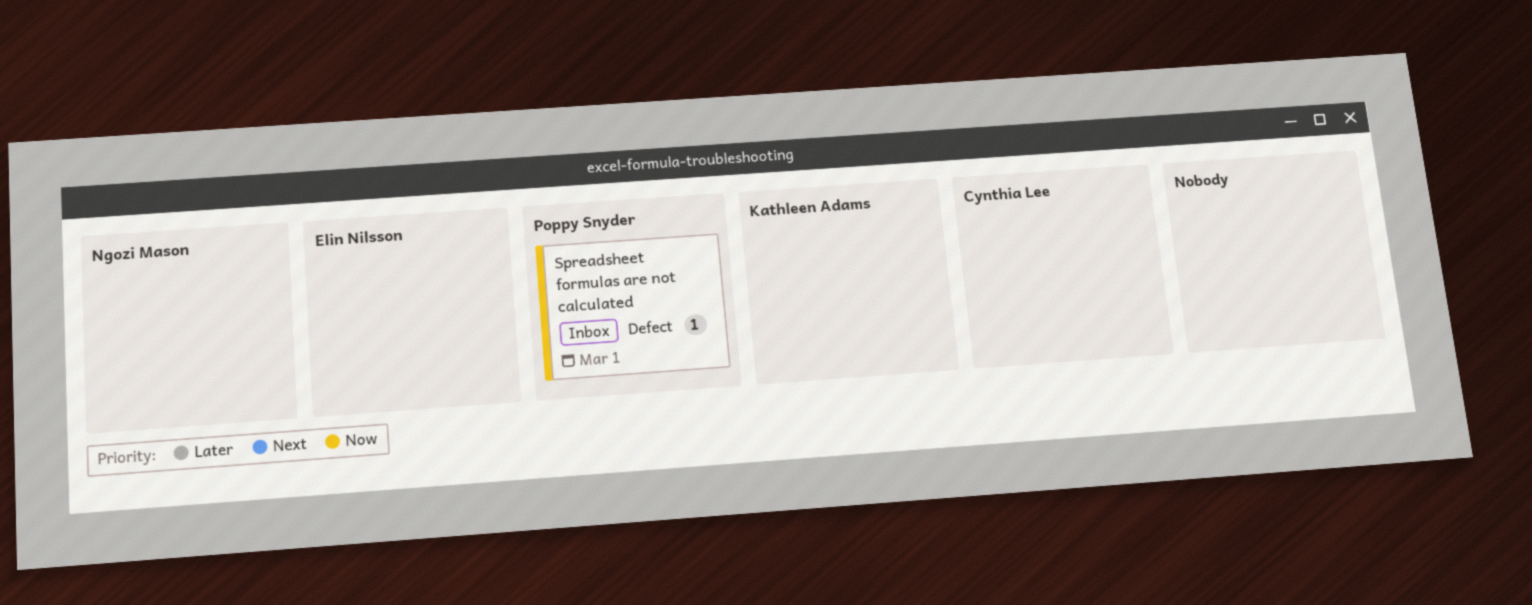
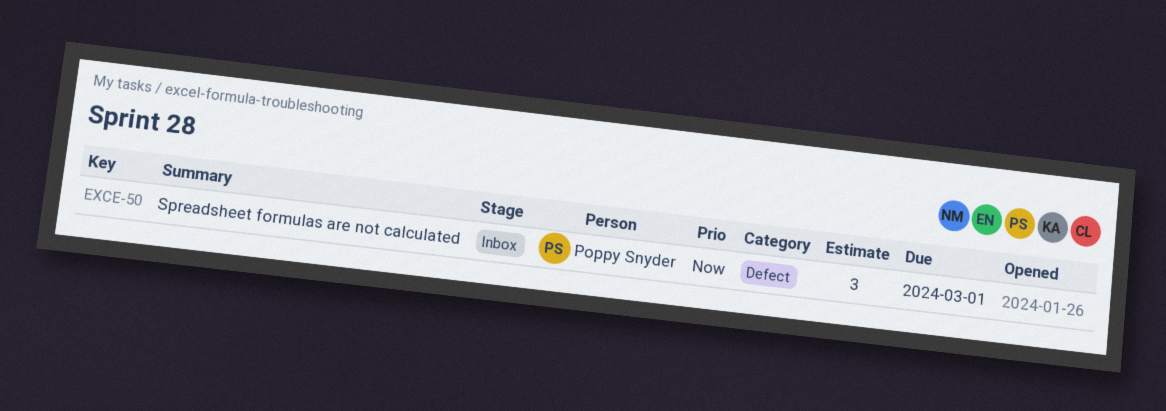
Spreadsheet formulas are not calculated, estimate: 1 -> 3

